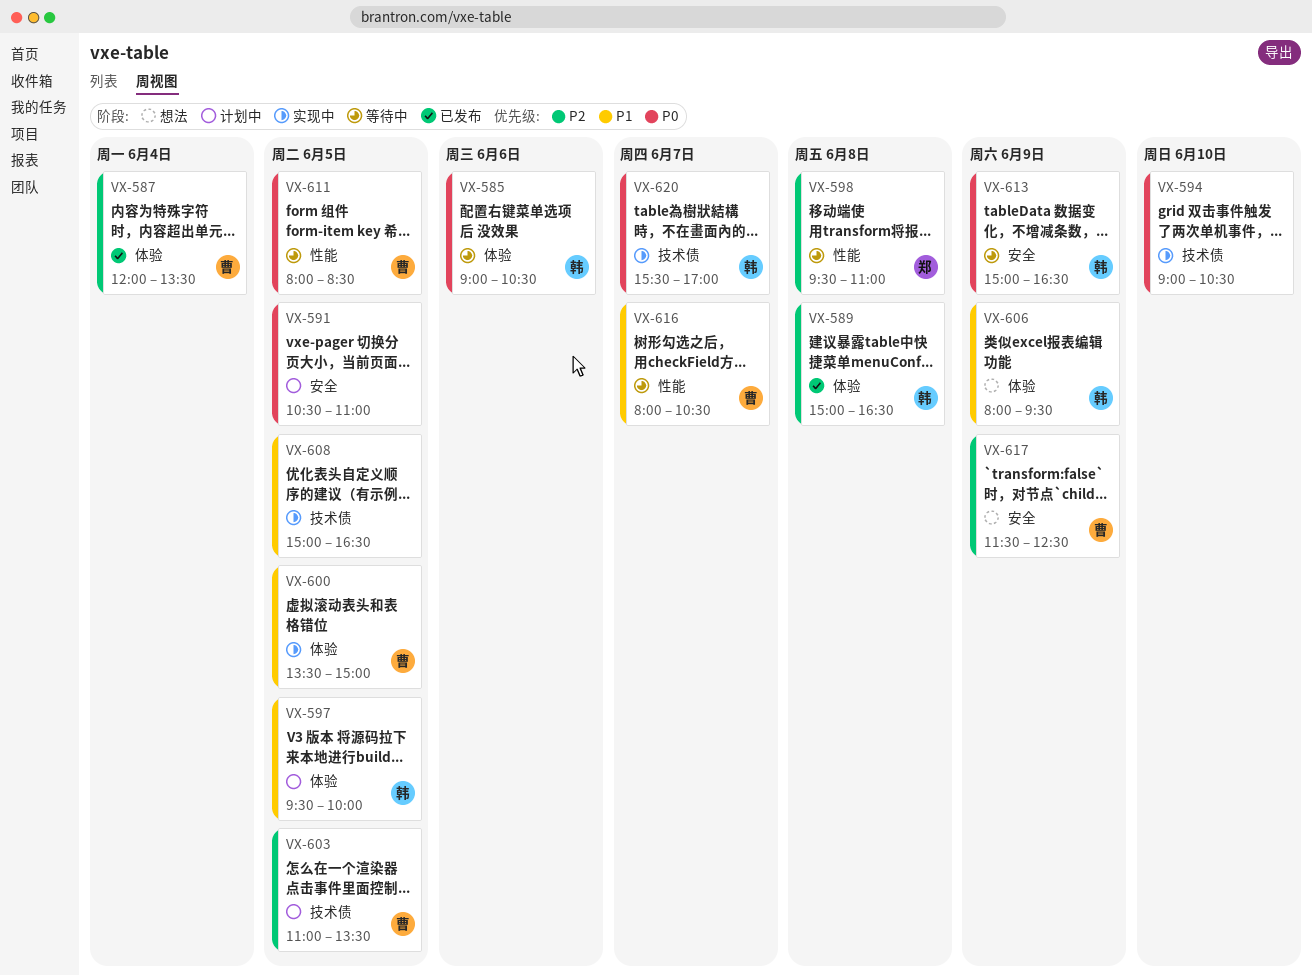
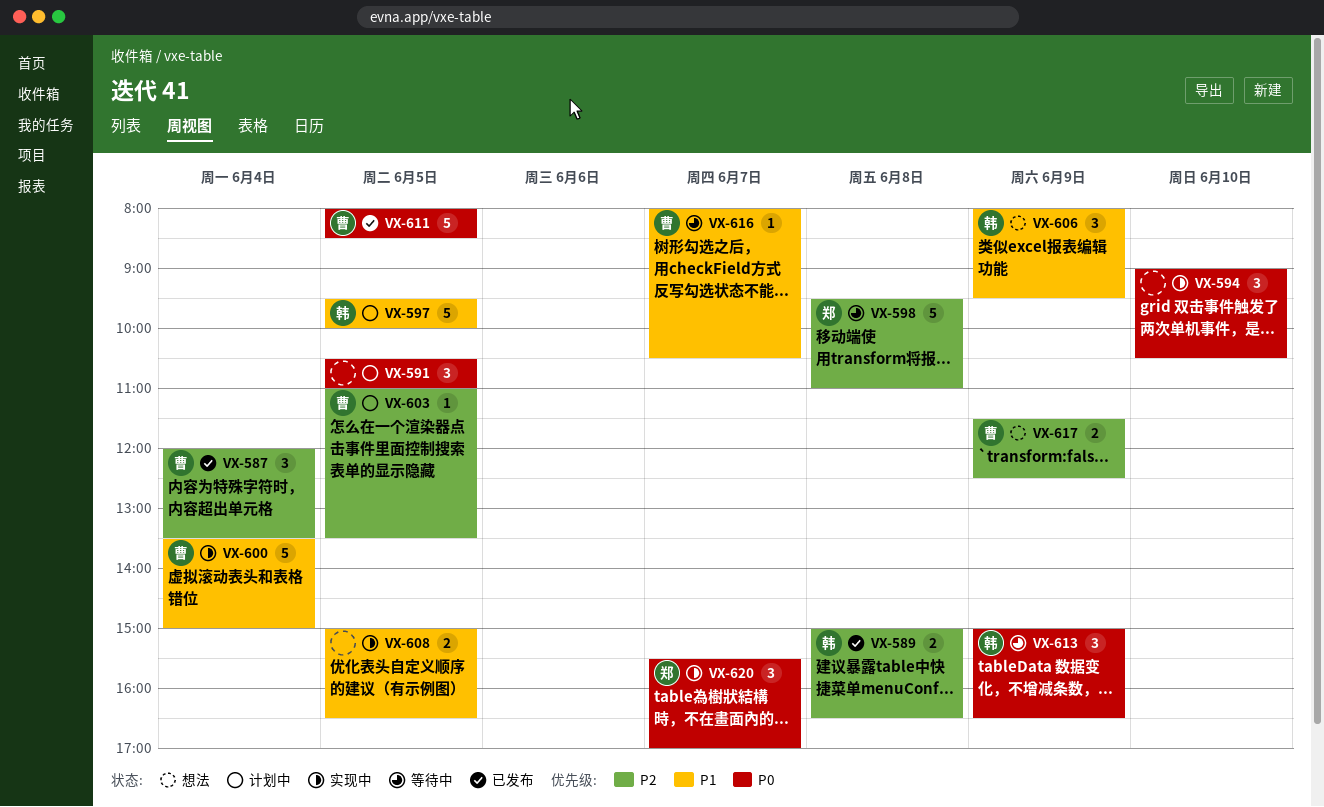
VX-585: present -> none
VX-600, day: Jun 5 -> Jun 4
VX-611, status: 等待中 -> 已发布
VX-620, owner: 韩 -> 郑

